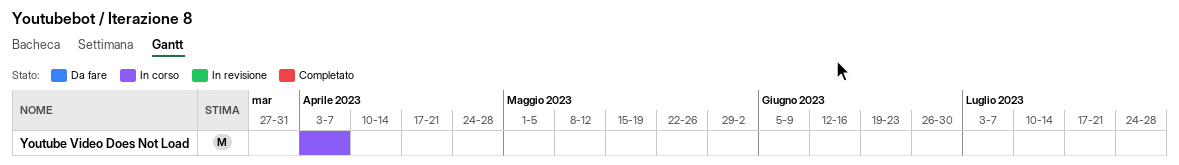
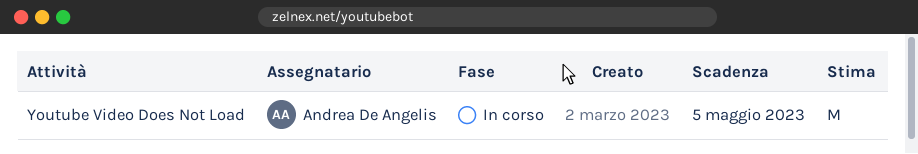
Youtube Video Does Not Load, due: Apr 7 -> May 5

